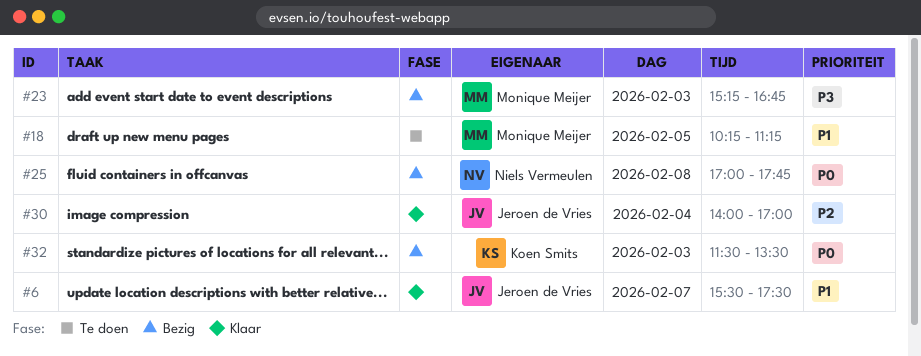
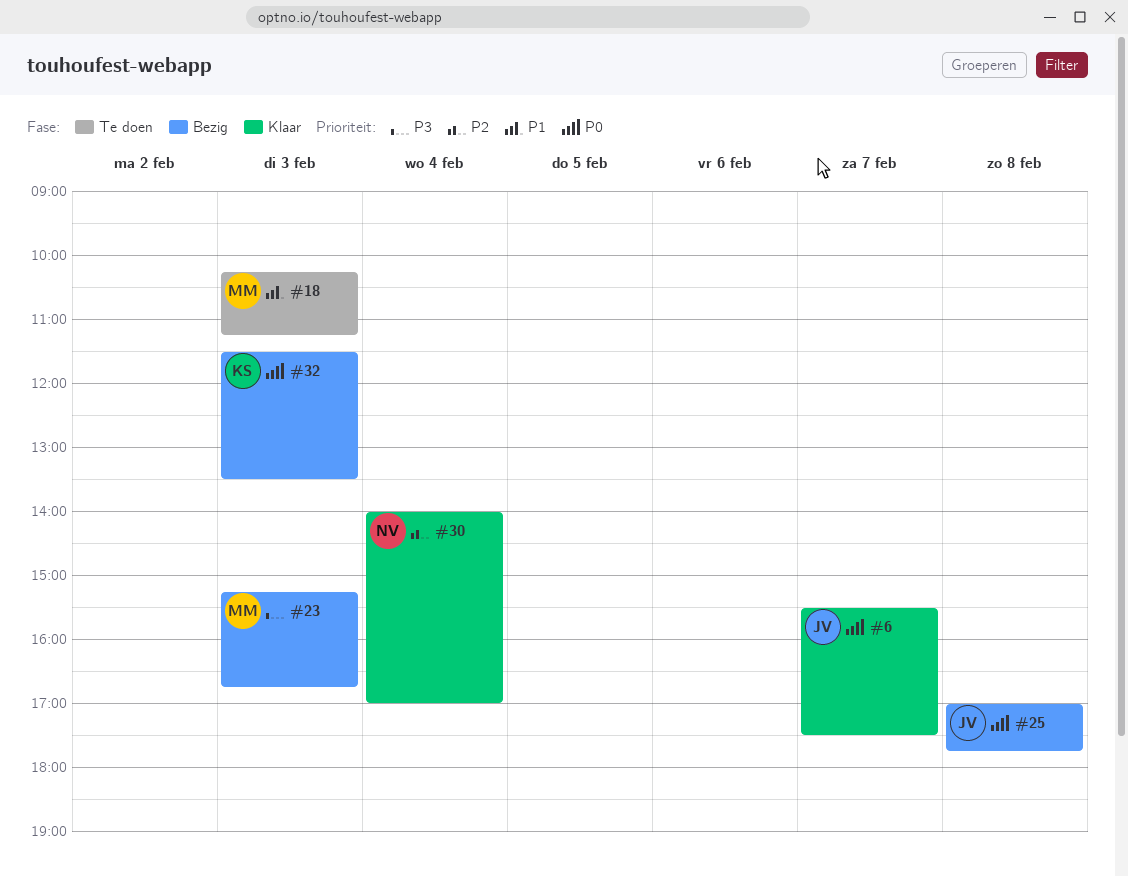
#6, priority: P1 -> P0
#18, day: Feb 5 -> Feb 3
#25, owner: Niels Vermeulen -> Jeroen de Vries
#30, owner: Jeroen de Vries -> Niels Vermeulen

